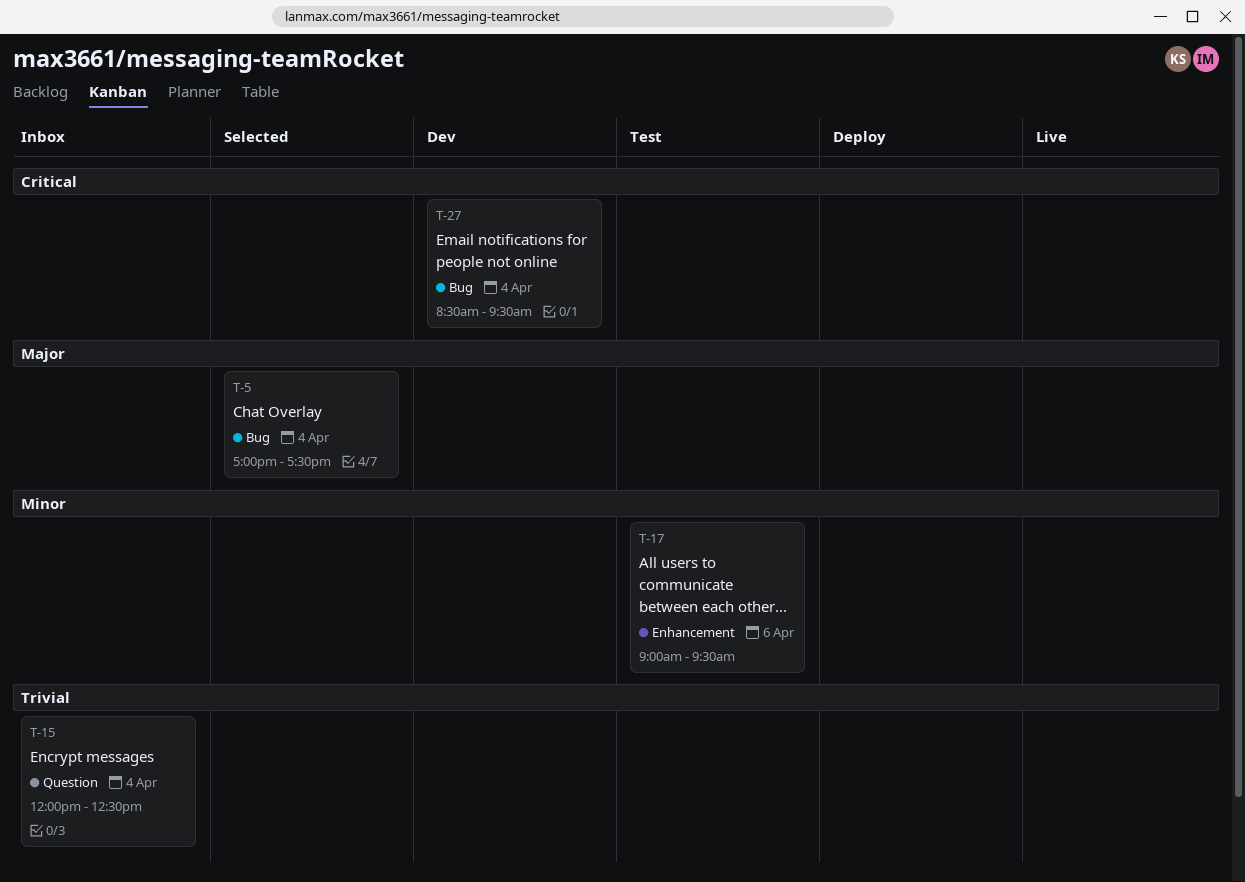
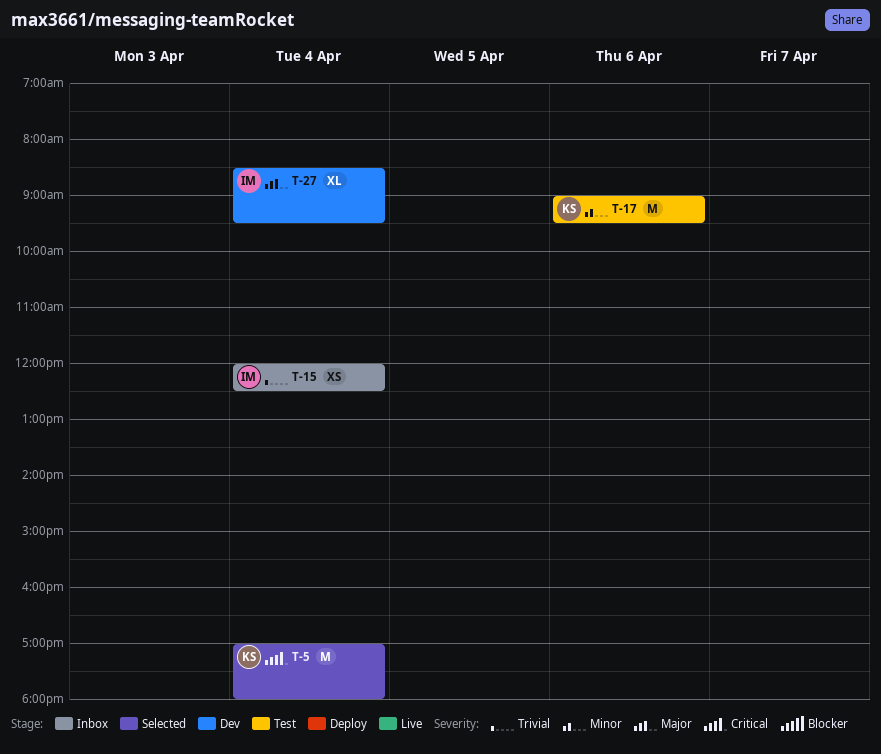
T-5, priority: Major -> Critical
T-5, ends: 17:30 -> 18:00
T-27, priority: Critical -> Major

